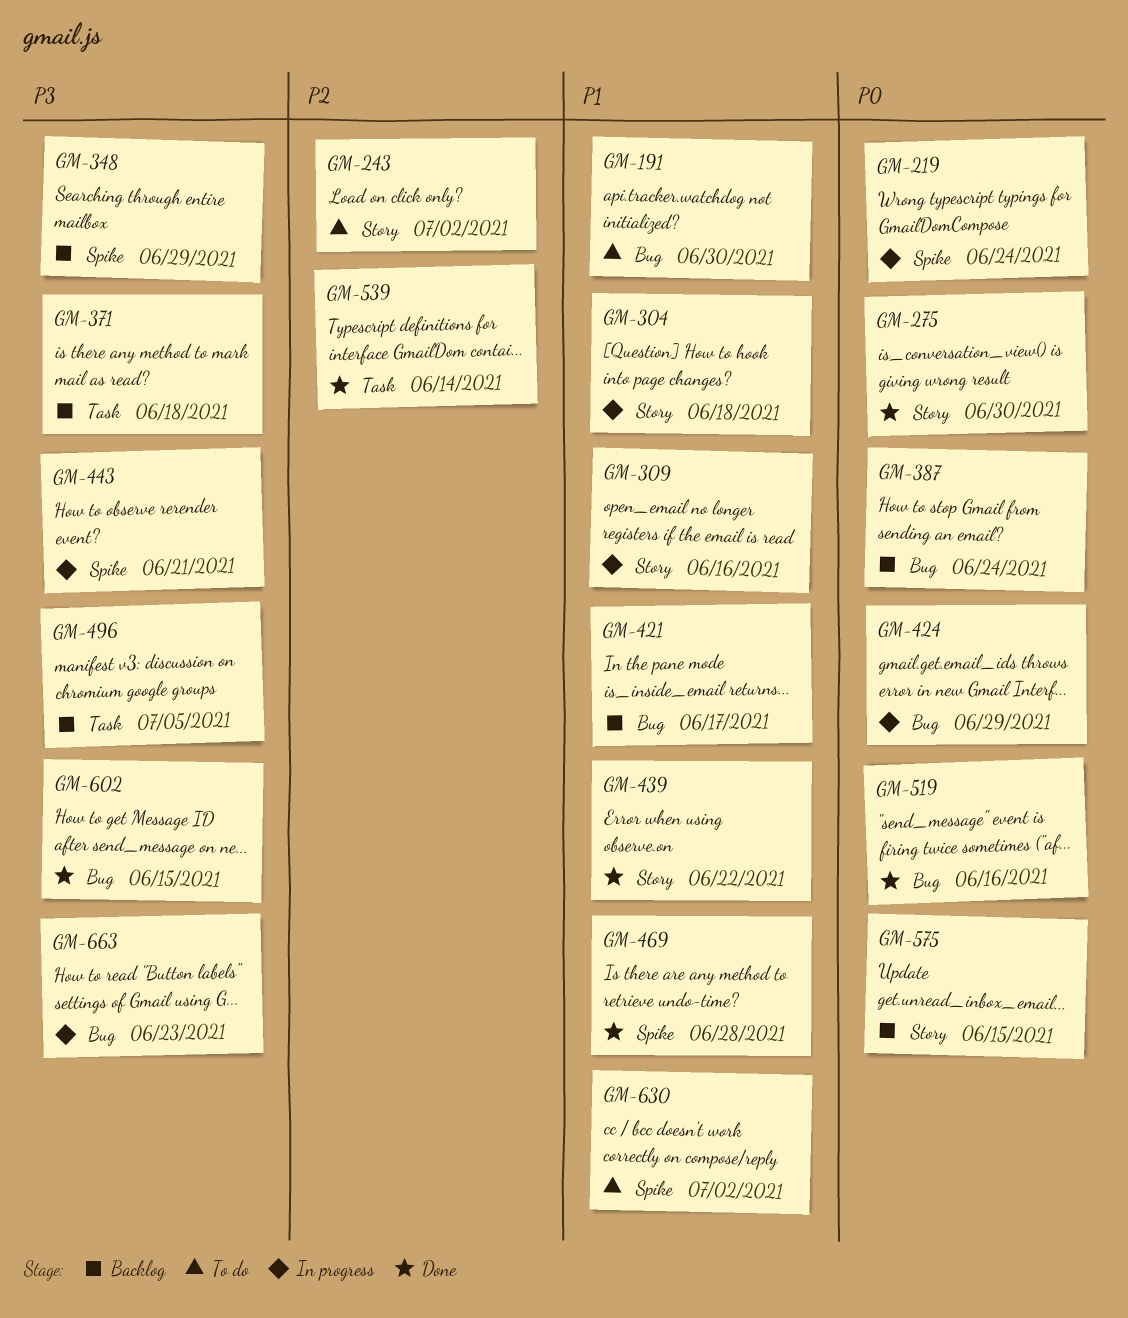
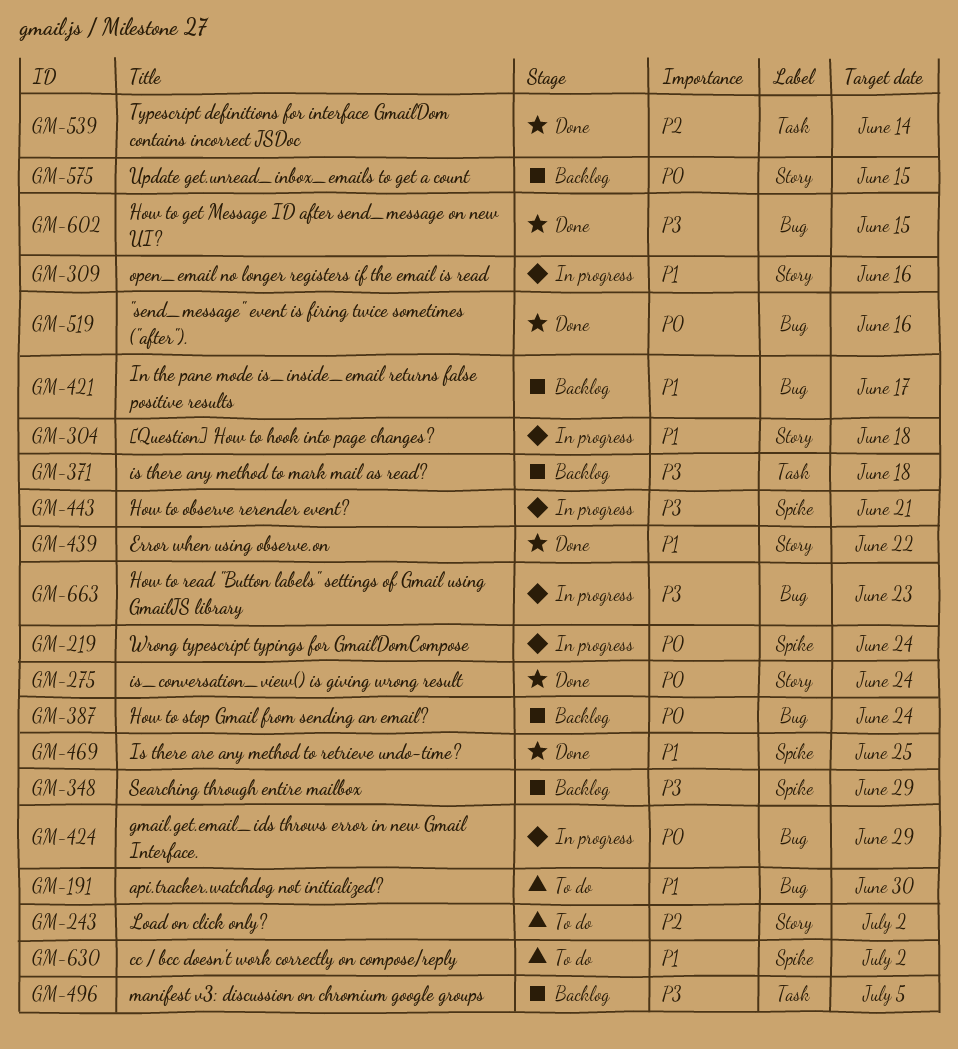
GM-275, due: Jun 30 -> Jun 24
GM-469, due: Jun 28 -> Jun 25

